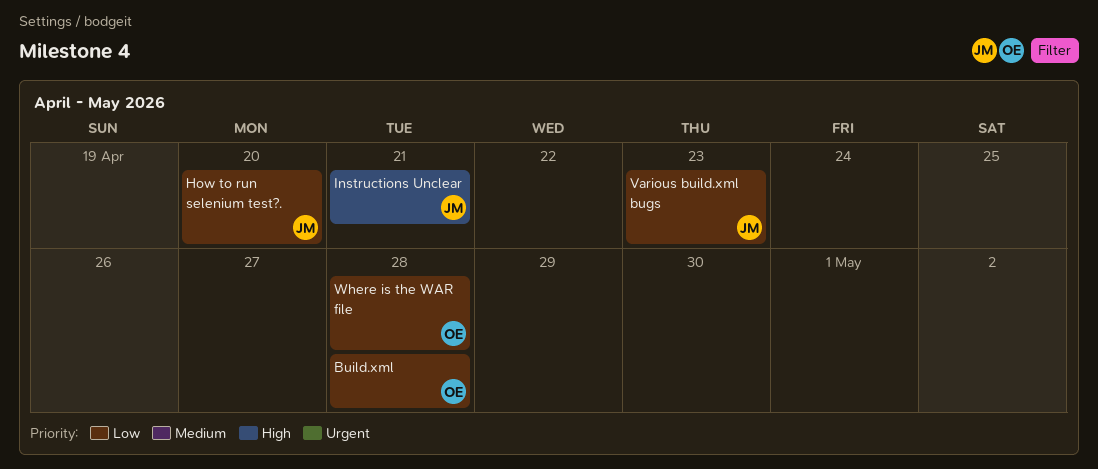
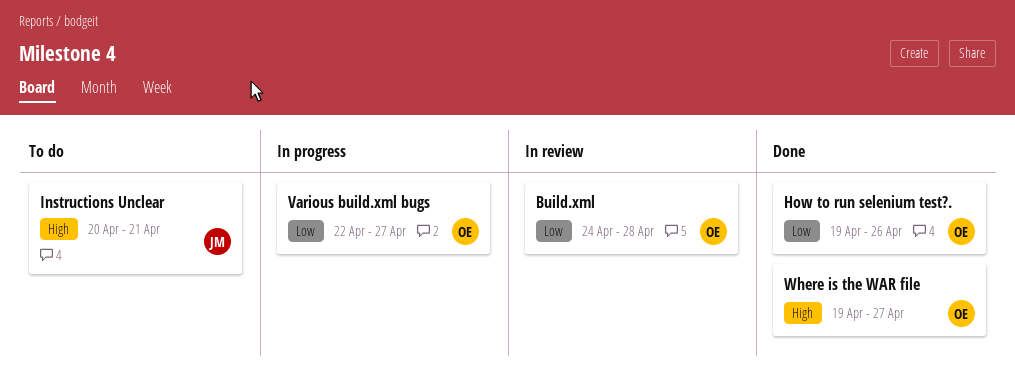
How to run selenium test?., owner: JM -> OE
How to run selenium test?., due: Apr 20 -> Apr 26
Various build.xml bugs, owner: JM -> OE
Various build.xml bugs, due: Apr 23 -> Apr 27
Where is the WAR file, priority: Low -> High
Where is the WAR file, due: Apr 28 -> Apr 27

